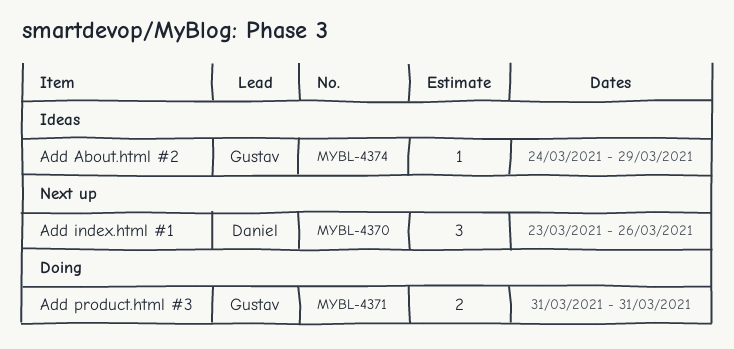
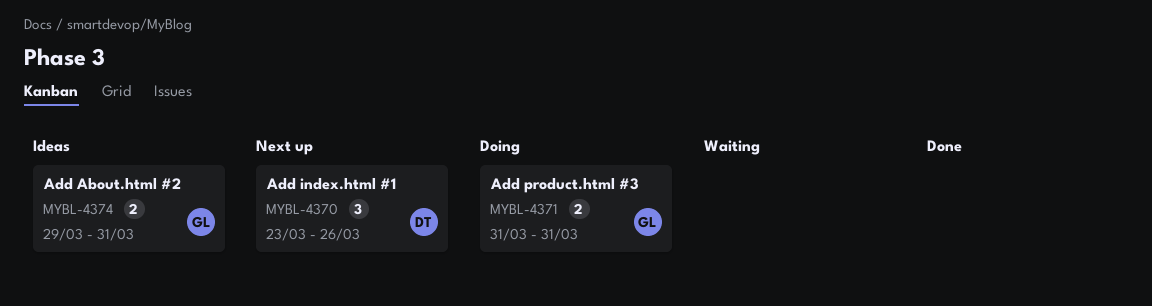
MYBL-4374, estimate: 1 -> 2
MYBL-4374, start: Mar 24 -> Mar 29
MYBL-4374, due: Mar 29 -> Mar 31

